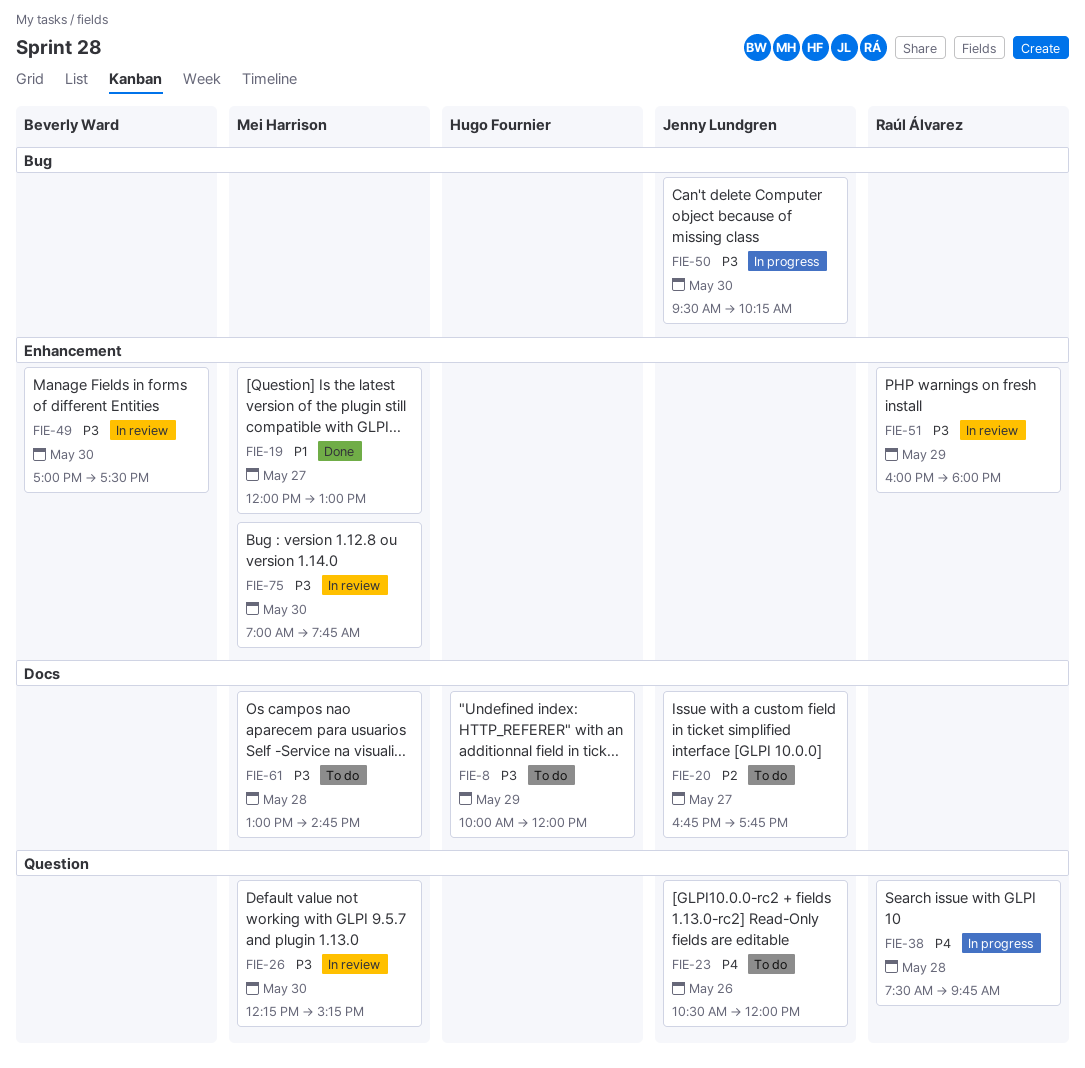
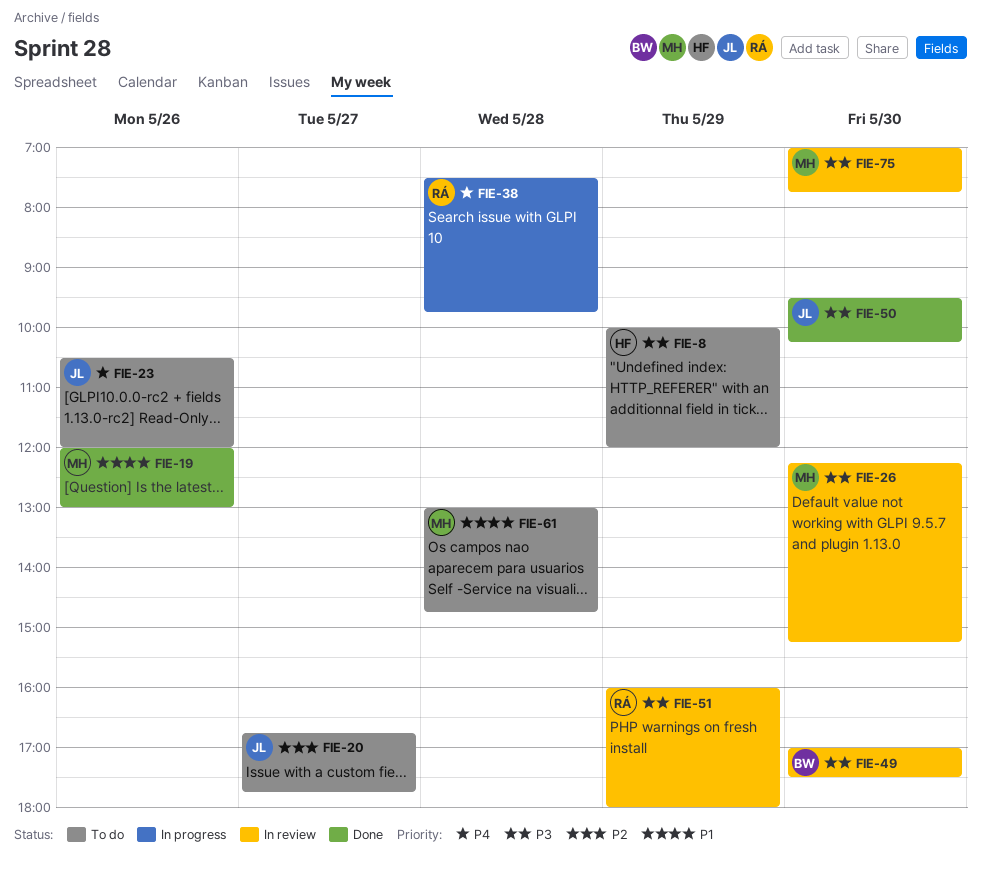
FIE-19, day: May 27 -> May 26
FIE-50, status: In progress -> Done
FIE-61, priority: P3 -> P1

